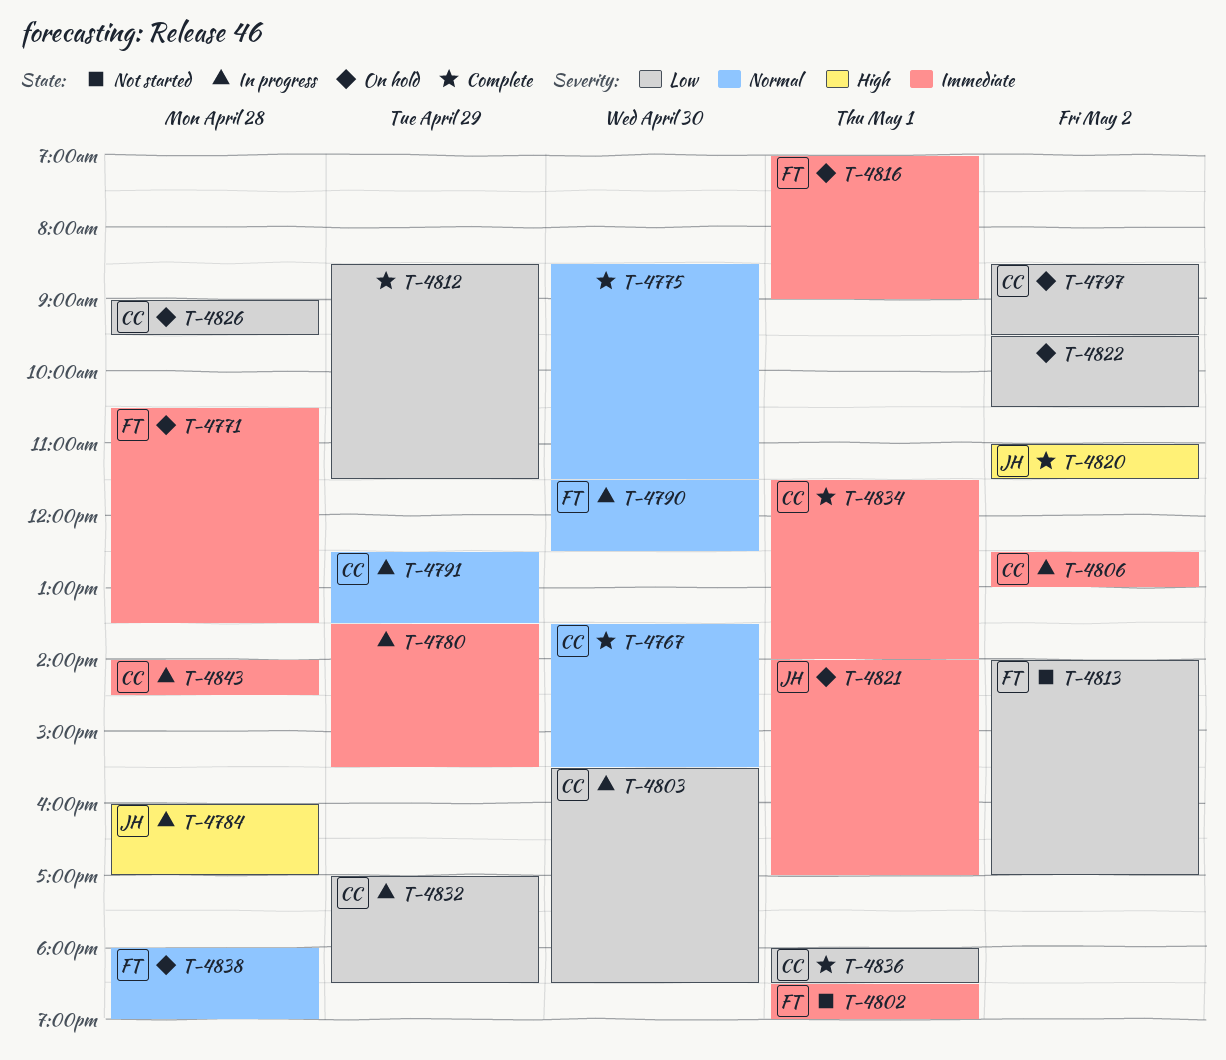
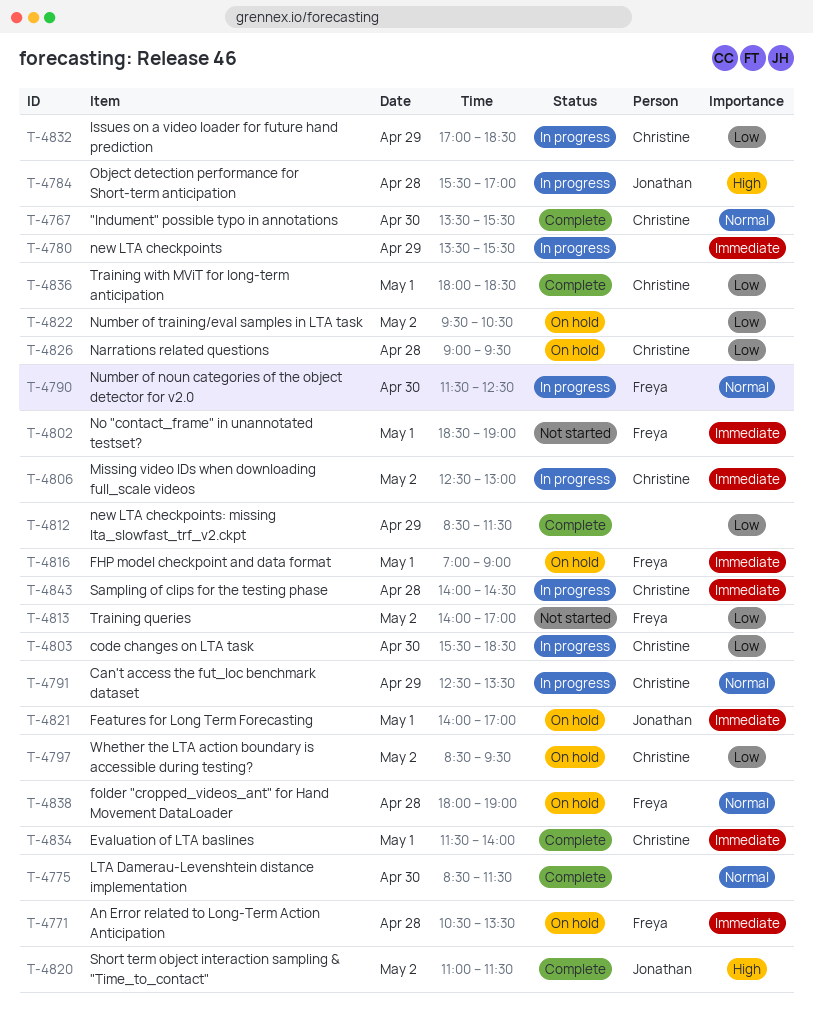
T-4784, begins: 16:00 -> 15:30

